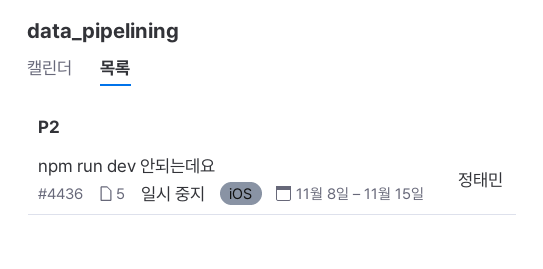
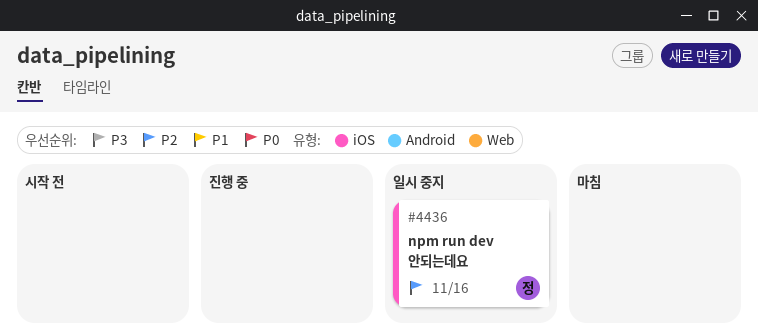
#4436, due: Nov 15 -> Nov 16

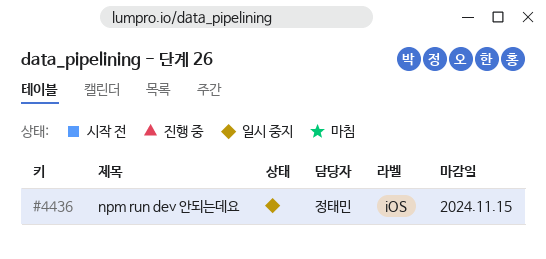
#4436, due: Nov 16 -> Nov 15

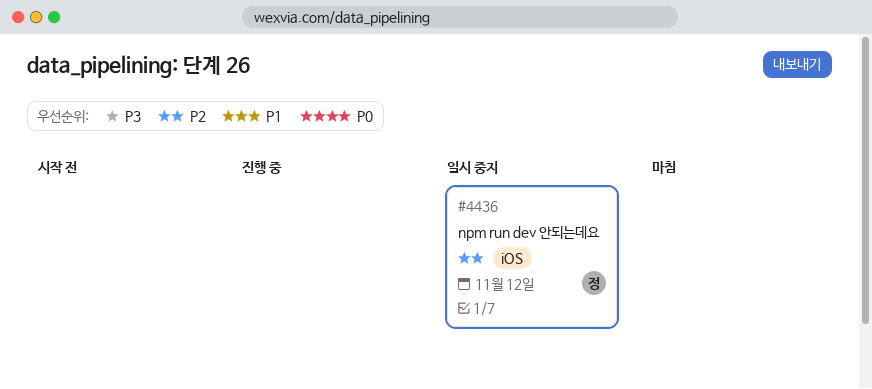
#4436, due: Nov 15 -> Nov 12

